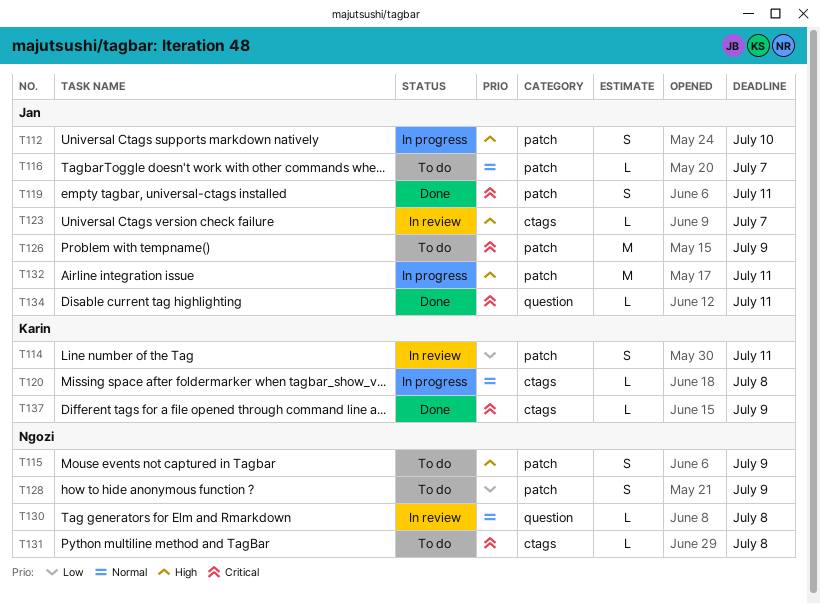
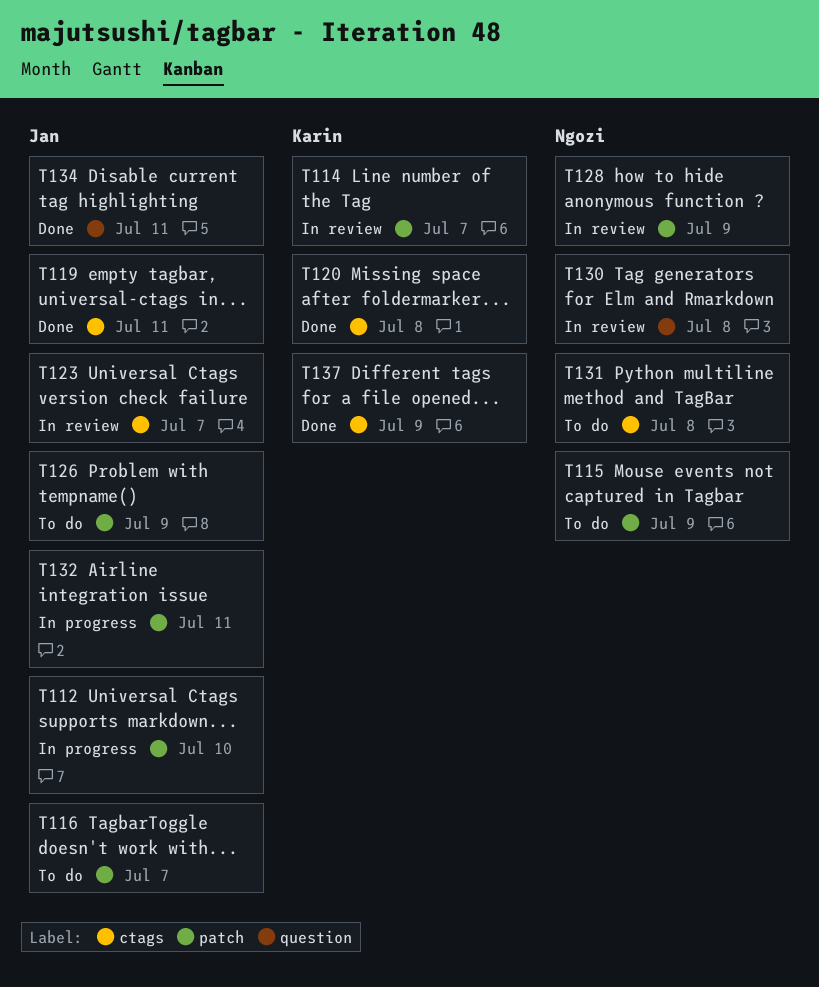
T114, due: Jul 11 -> Jul 7
T119, label: patch -> ctags
T120, status: In progress -> Done
T128, status: To do -> In review

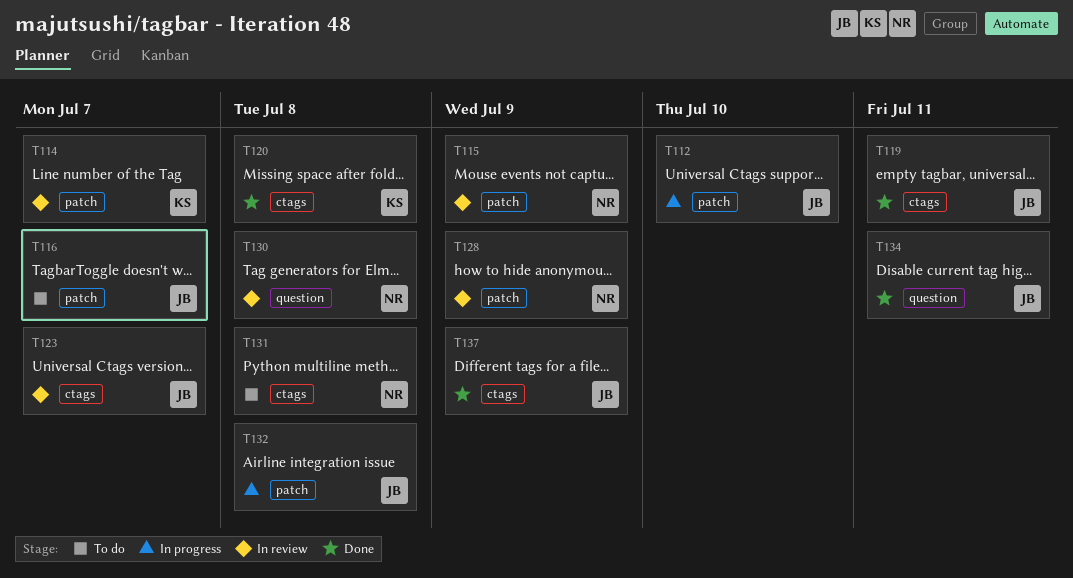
T115, status: To do -> In review
T126: present -> none
T132, due: Jul 11 -> Jul 8
T137, owner: Karin -> Jan

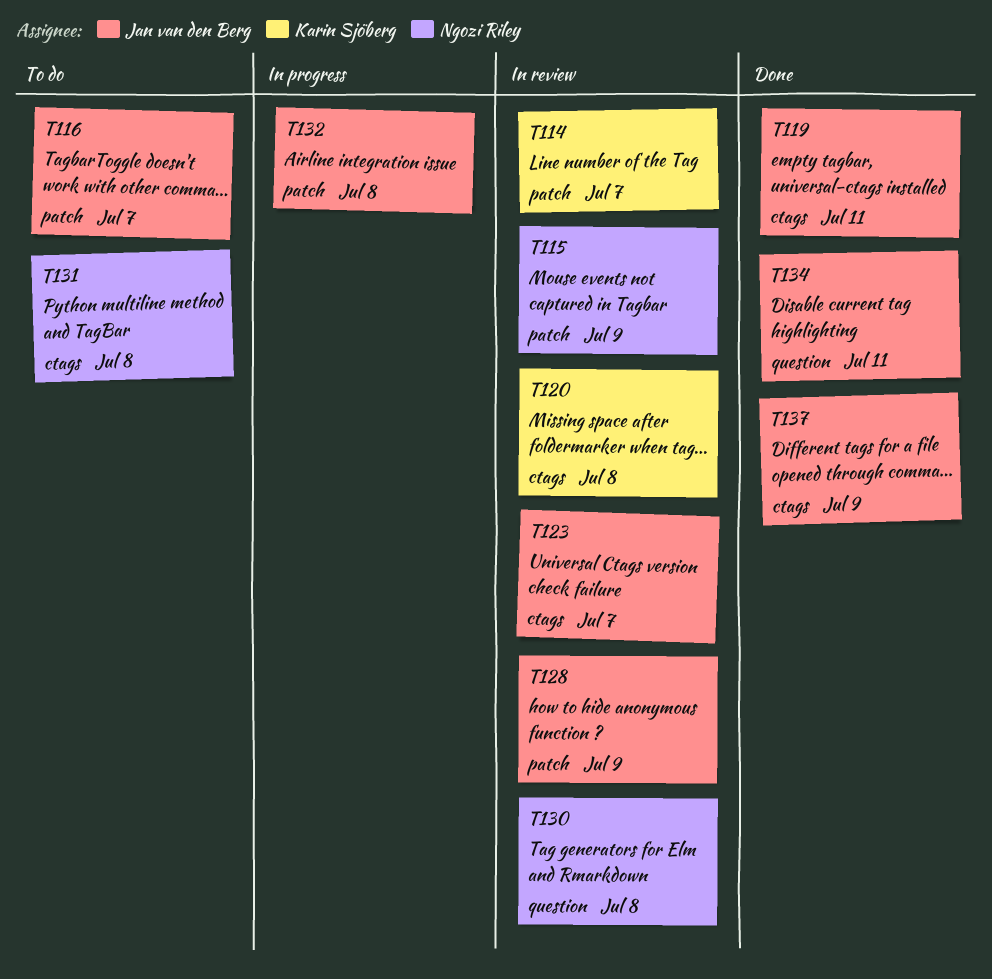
T112: present -> none
T120, status: Done -> In review
T128, owner: Ngozi Riley -> Jan van den Berg

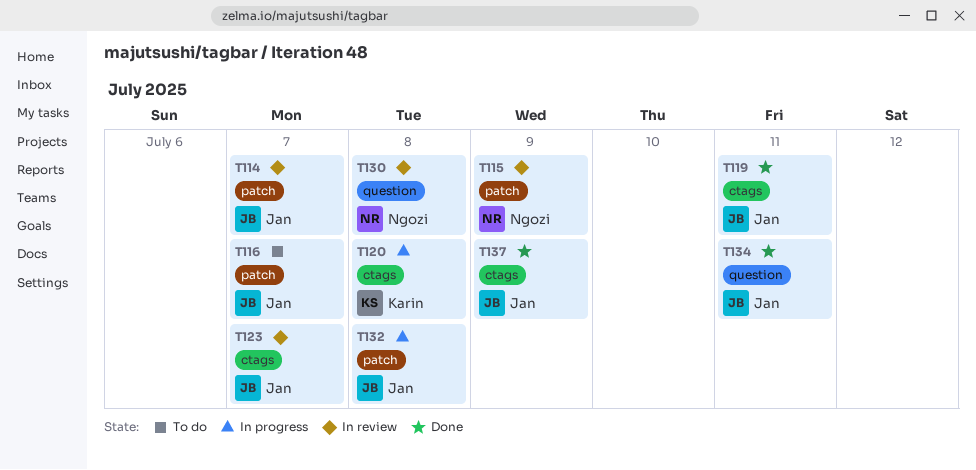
T114, owner: Karin Sjöberg -> Jan van den Berg
T120, status: In review -> In progress
T128: present -> none
T131: present -> none

